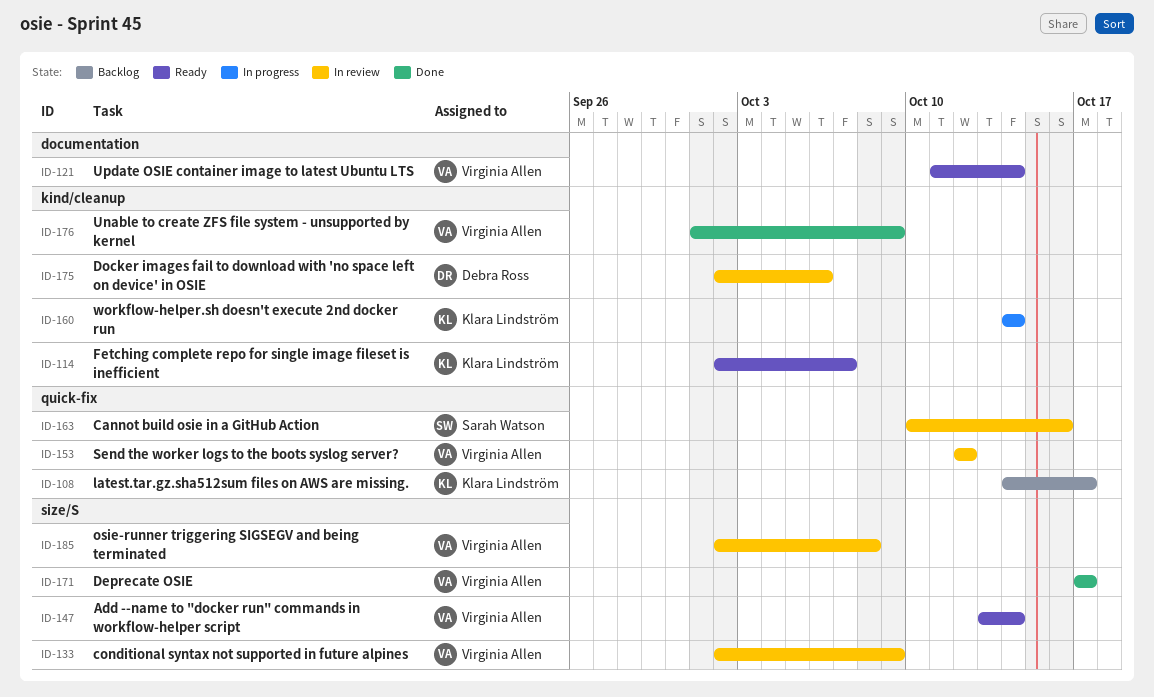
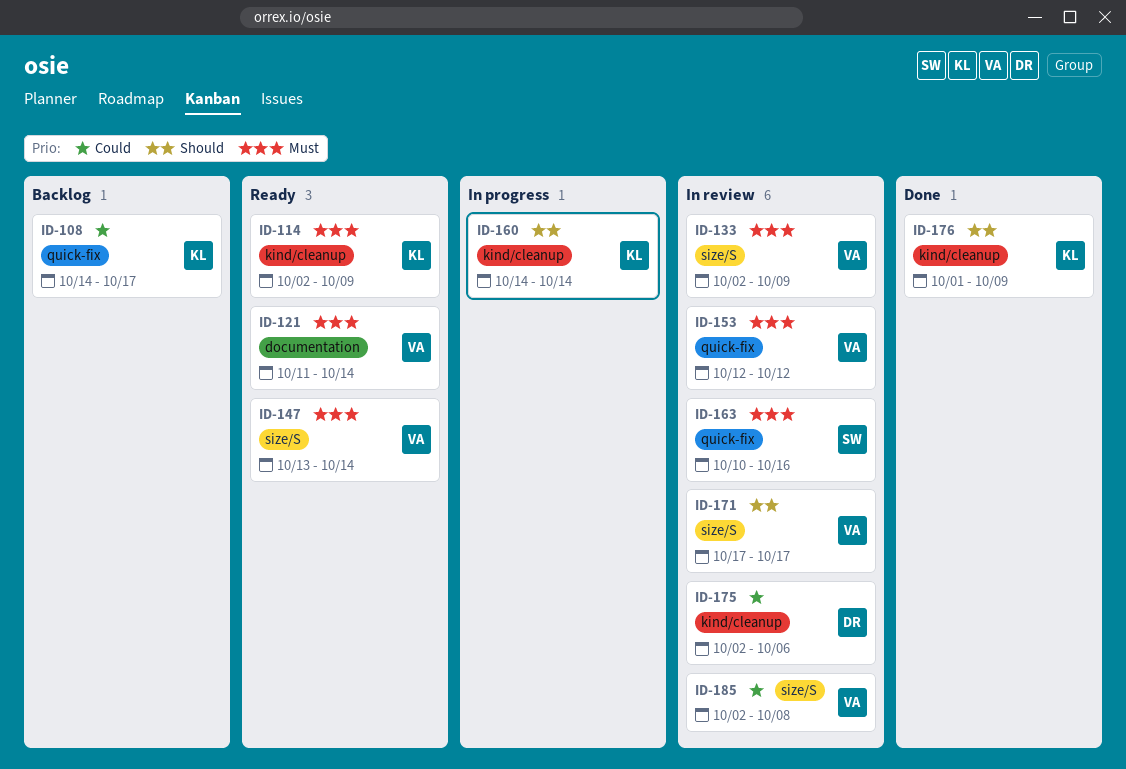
ID-114, due: Oct 7 -> Oct 9
ID-171, status: Done -> In review
ID-176, owner: Virginia Allen -> Klara Lindström

